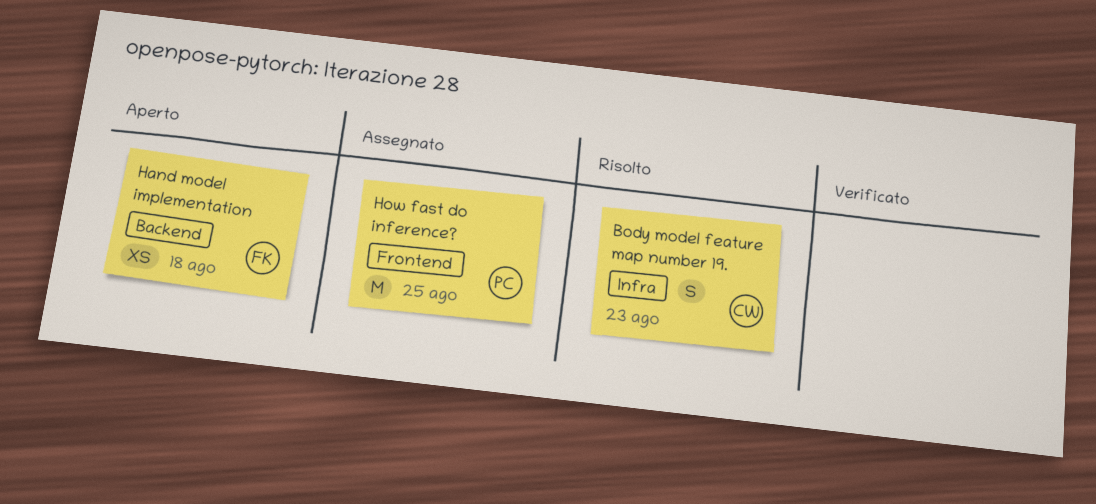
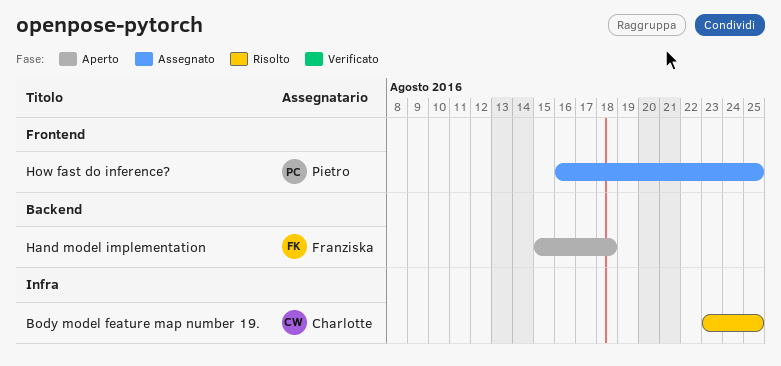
Body model feature map number 19., due: Aug 23 -> Aug 25

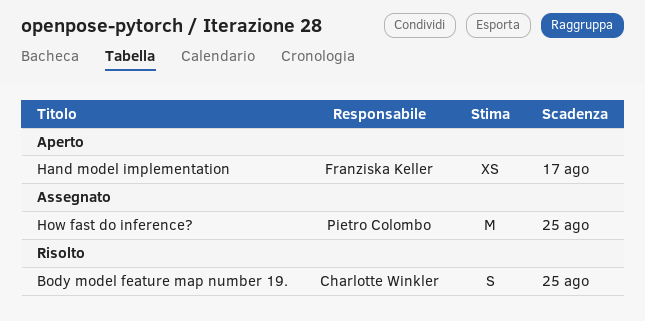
Hand model implementation, due: Aug 18 -> Aug 17

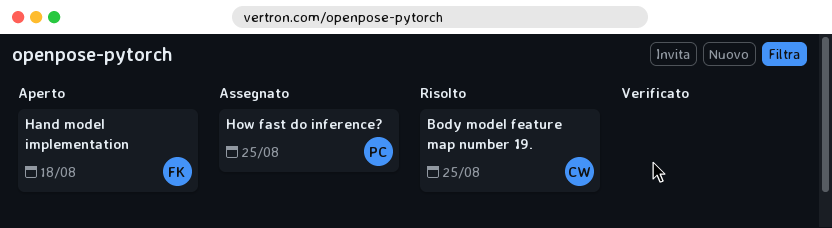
Hand model implementation, due: Aug 17 -> Aug 18

